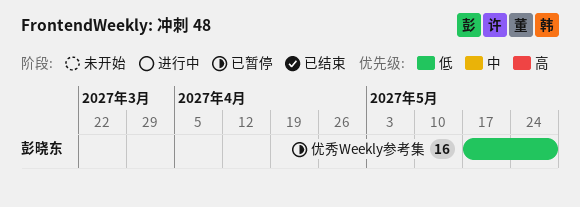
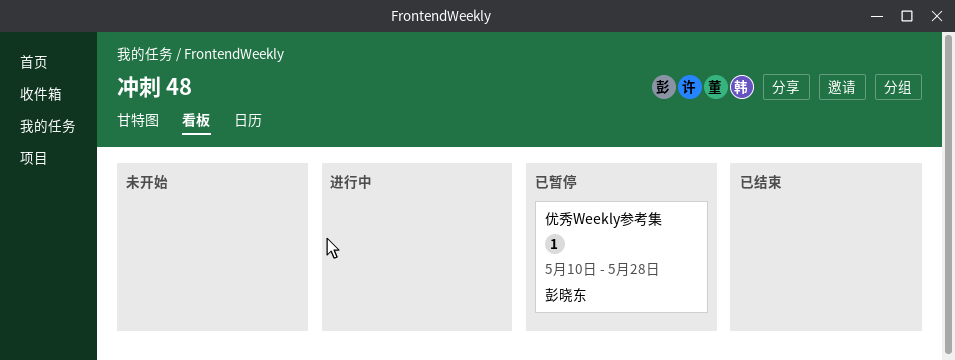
优秀Weekly参考集, estimate: 16 -> 1
优秀Weekly参考集, start: May 17 -> May 10

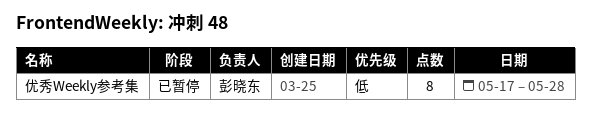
优秀Weekly参考集, estimate: 1 -> 8
优秀Weekly参考集, start: May 10 -> May 17

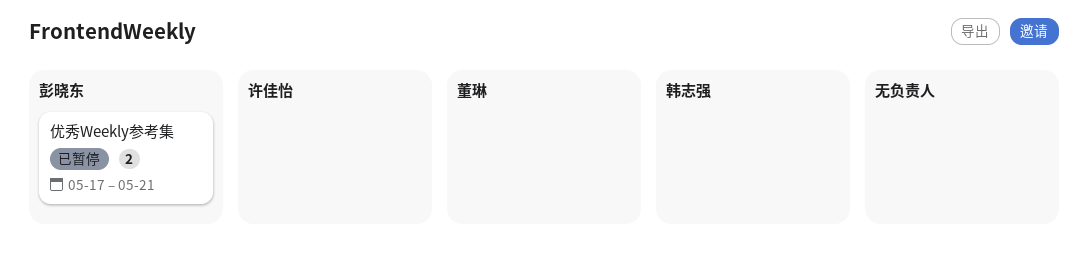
优秀Weekly参考集, estimate: 8 -> 2
优秀Weekly参考集, due: May 28 -> May 21

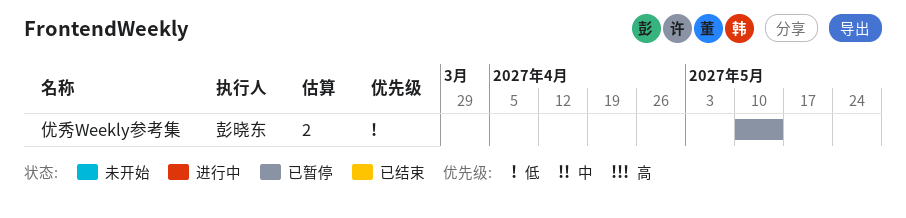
优秀Weekly参考集, start: May 17 -> May 10
优秀Weekly参考集, due: May 21 -> May 14

